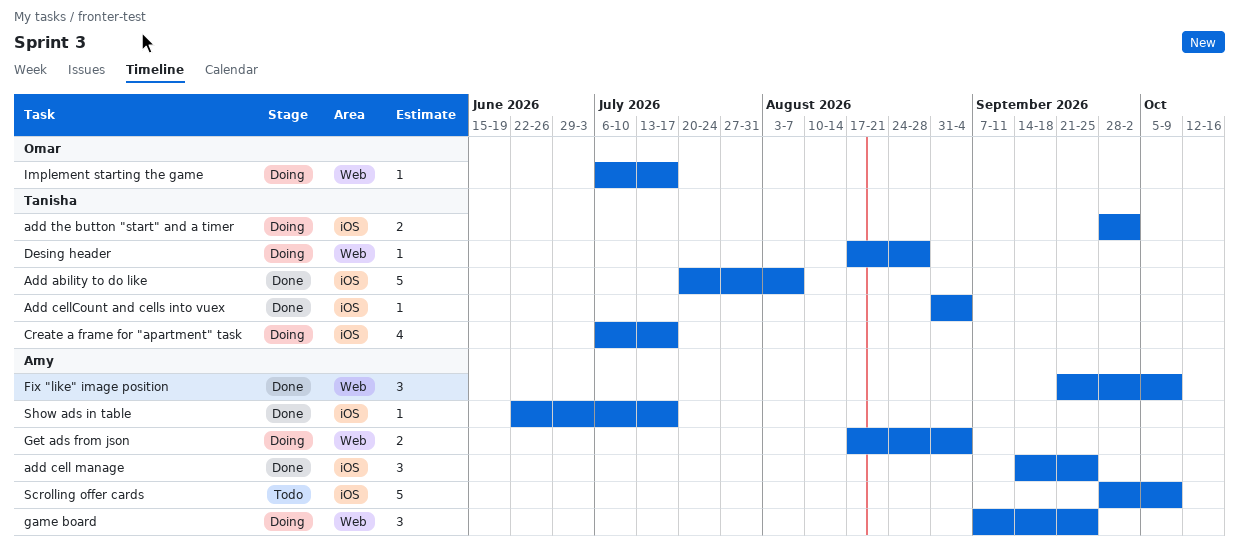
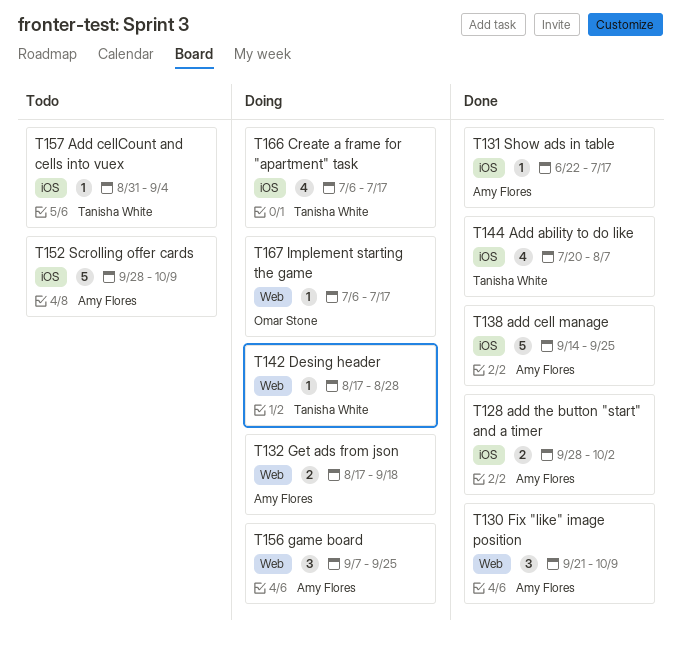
Add ability to do like, estimate: 5 -> 4
add cell manage, estimate: 3 -> 5
Add cellCount and cells into vuex, status: Done -> Todo
add the button "start" and a timer, status: Doing -> Done
add the button "start" and a timer, owner: Tanisha White -> Amy Flores
Get ads from json, due: Sep 4 -> Sep 18

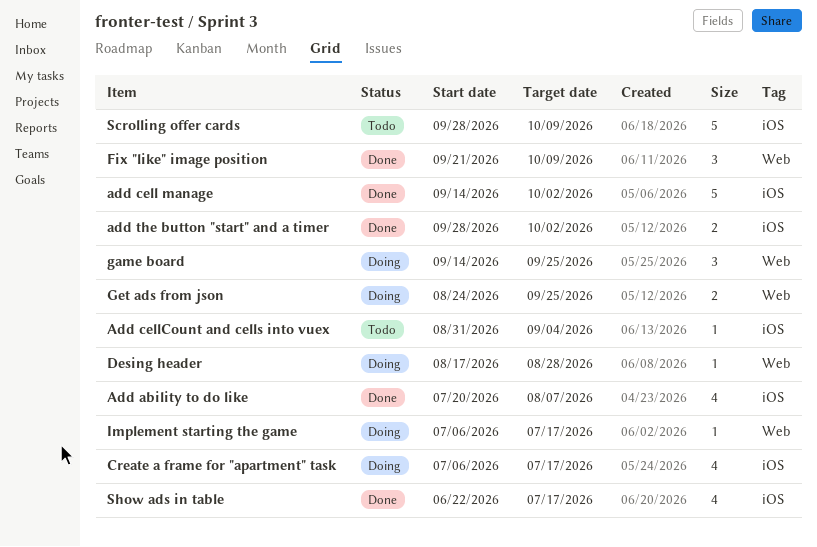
add cell manage, due: Sep 25 -> Oct 2
game board, start: Sep 7 -> Sep 14
Get ads from json, start: Aug 17 -> Aug 24
Get ads from json, due: Sep 18 -> Sep 25
Show ads in table, estimate: 1 -> 4

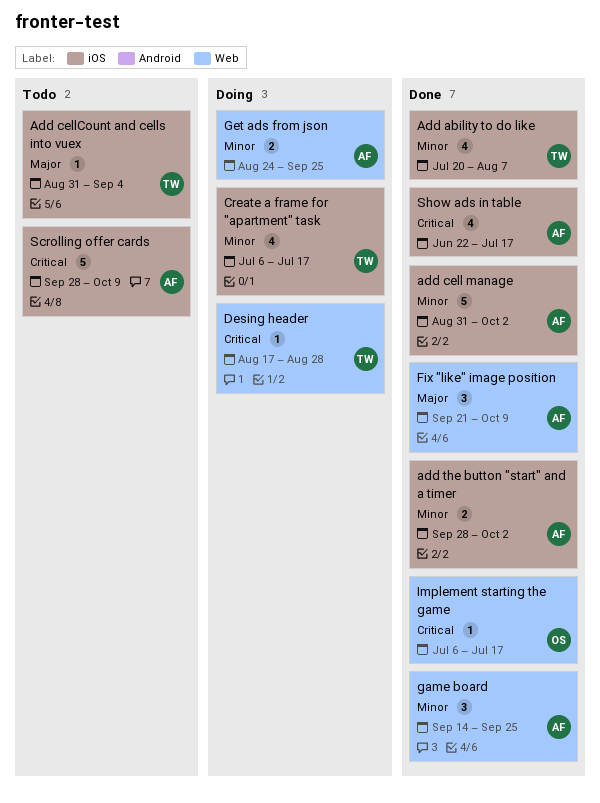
add cell manage, start: Sep 14 -> Aug 31
game board, status: Doing -> Done
Implement starting the game, status: Doing -> Done

